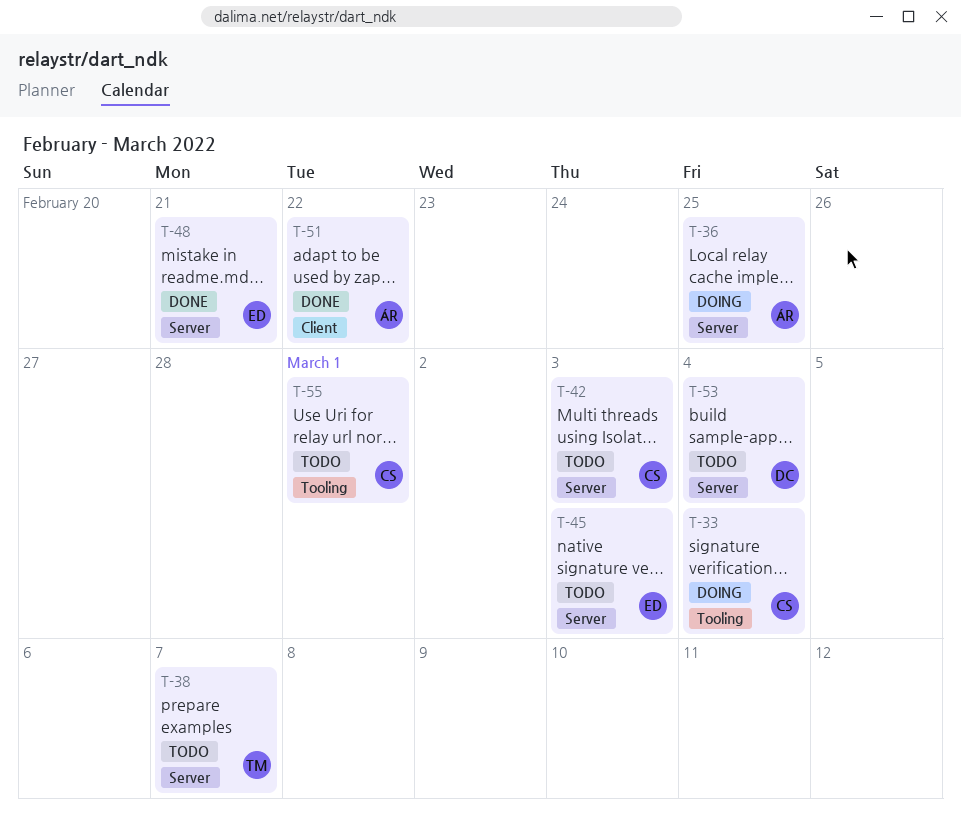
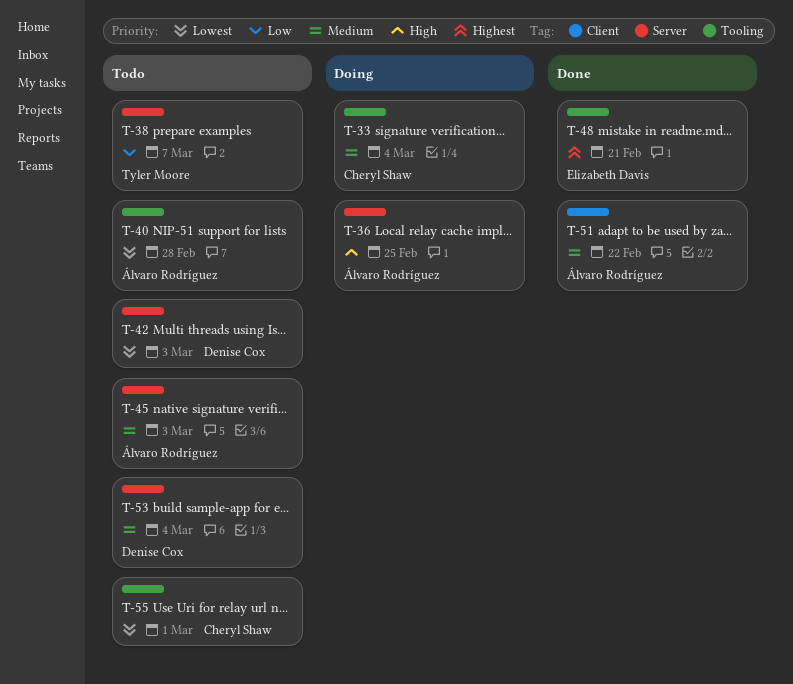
T-40: none -> present
T-42, owner: Cheryl Shaw -> Denise Cox
T-45, owner: Elizabeth Davis -> Álvaro Rodríguez
T-48, label: Server -> Tooling

